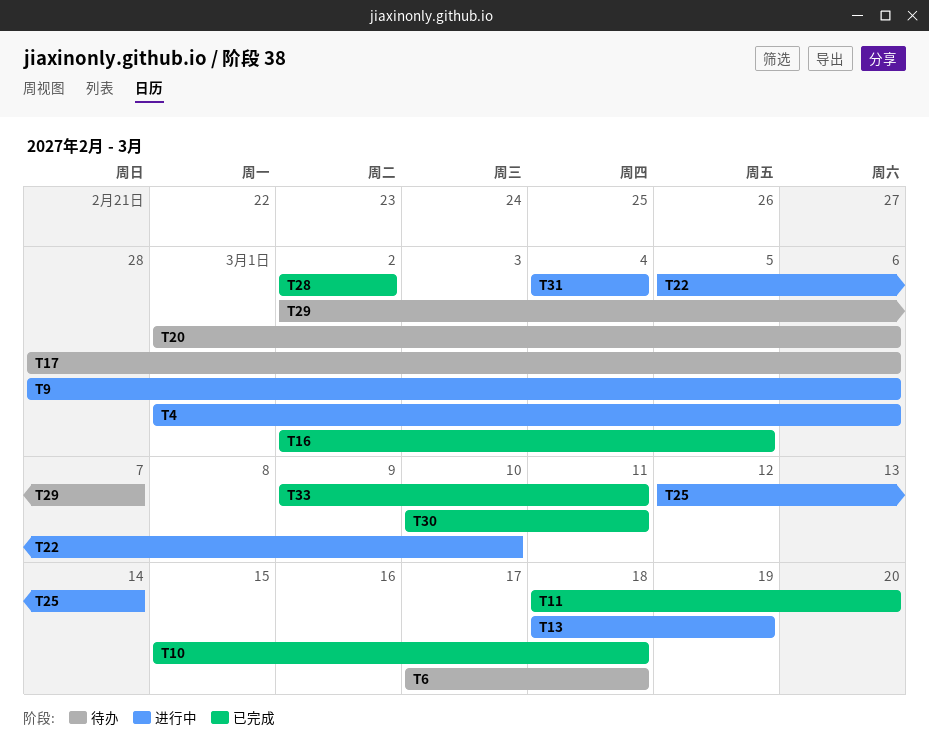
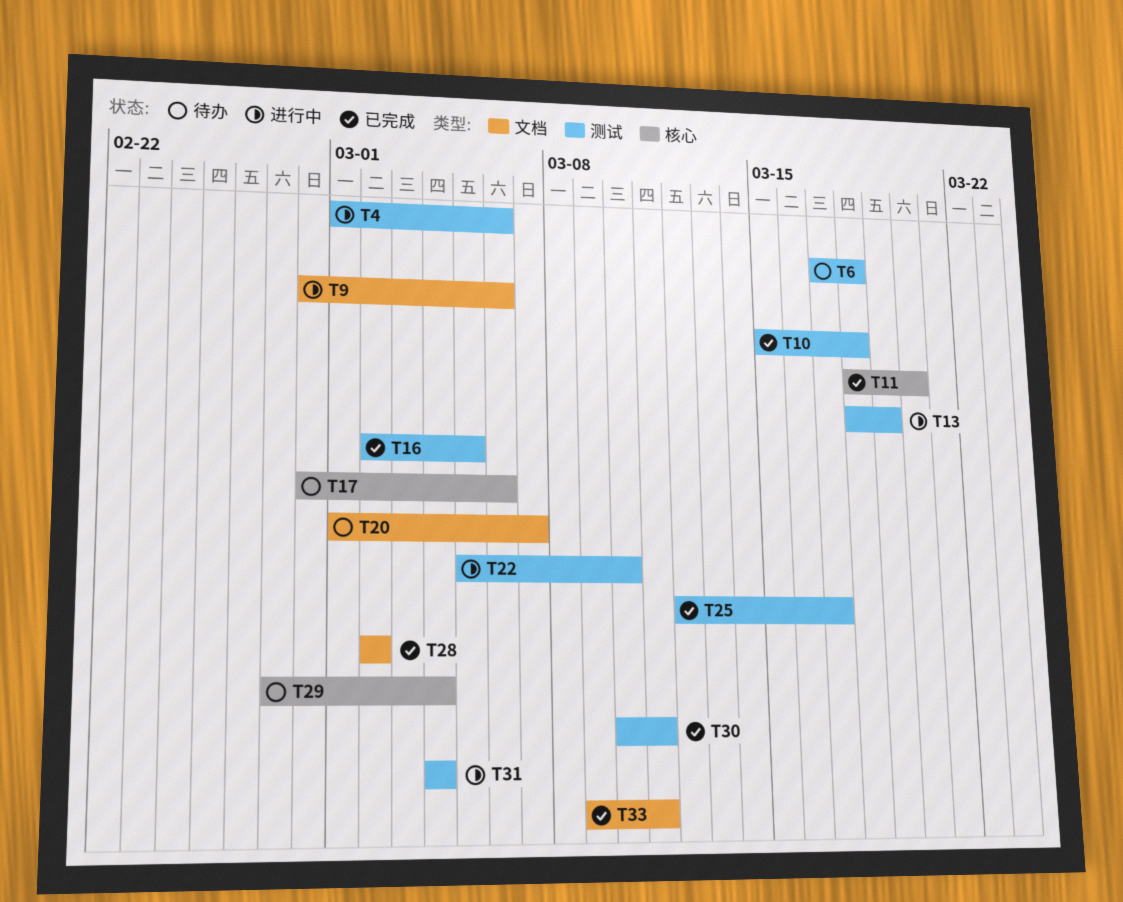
T20, due: Mar 6 -> Mar 7
T25, status: 进行中 -> 已完成
T25, due: Mar 14 -> Mar 17
T29, start: Mar 2 -> Feb 27
T29, due: Mar 7 -> Mar 4

